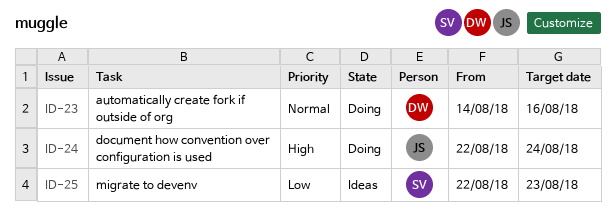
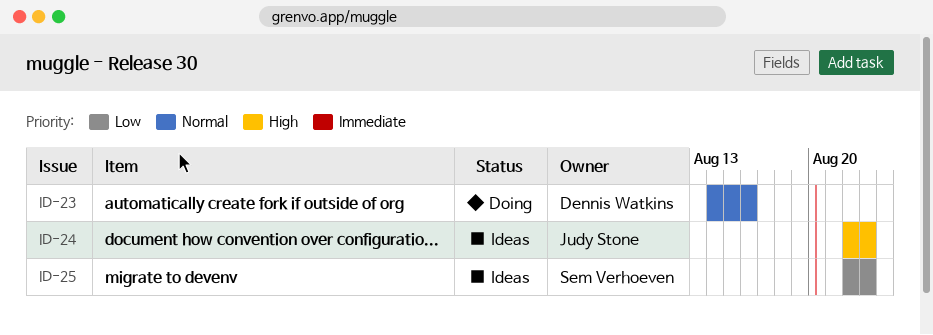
ID-24, status: Doing -> Ideas
ID-24, due: Aug 24 -> Aug 23

